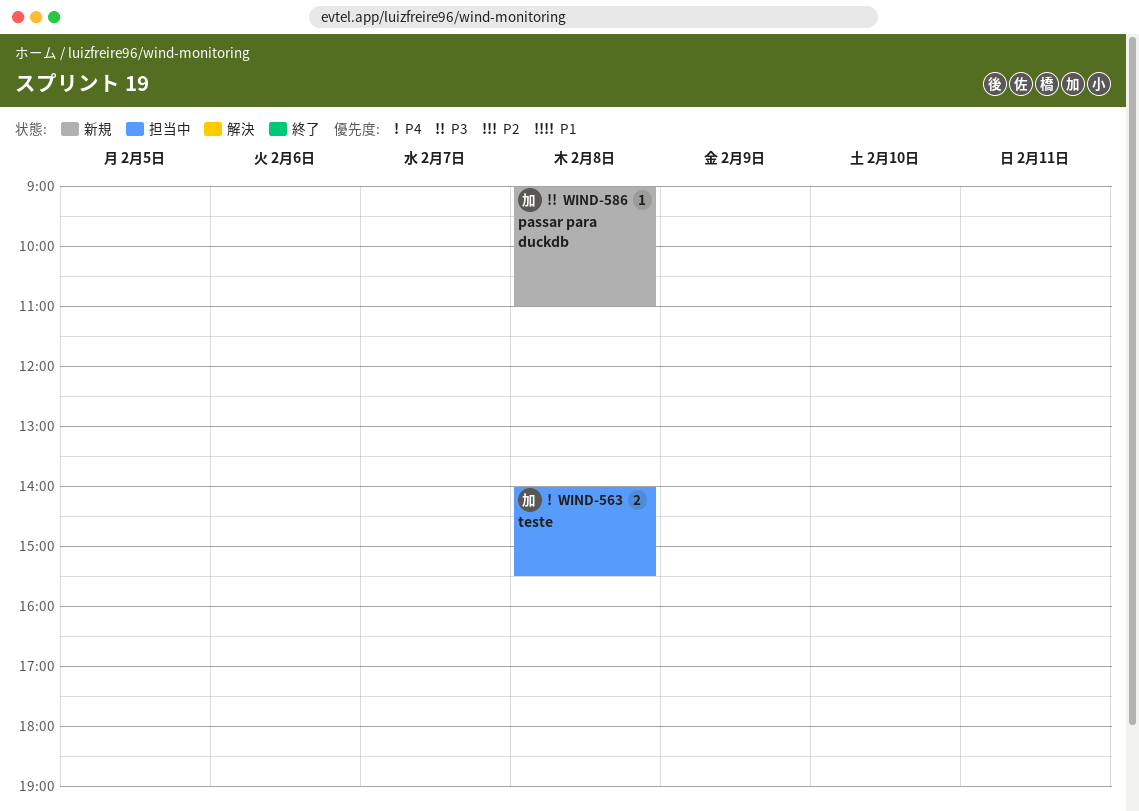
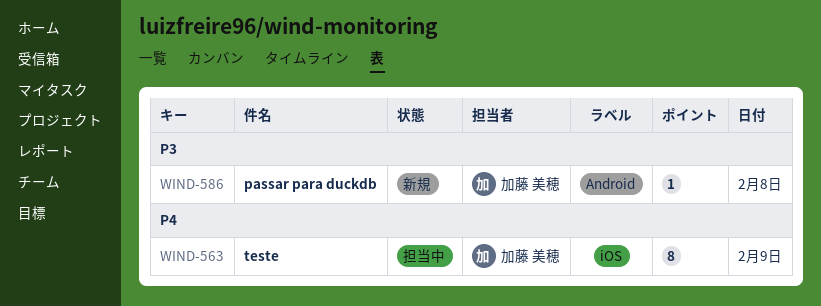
WIND-563, estimate: 2 -> 8
WIND-563, day: Feb 8 -> Feb 9

